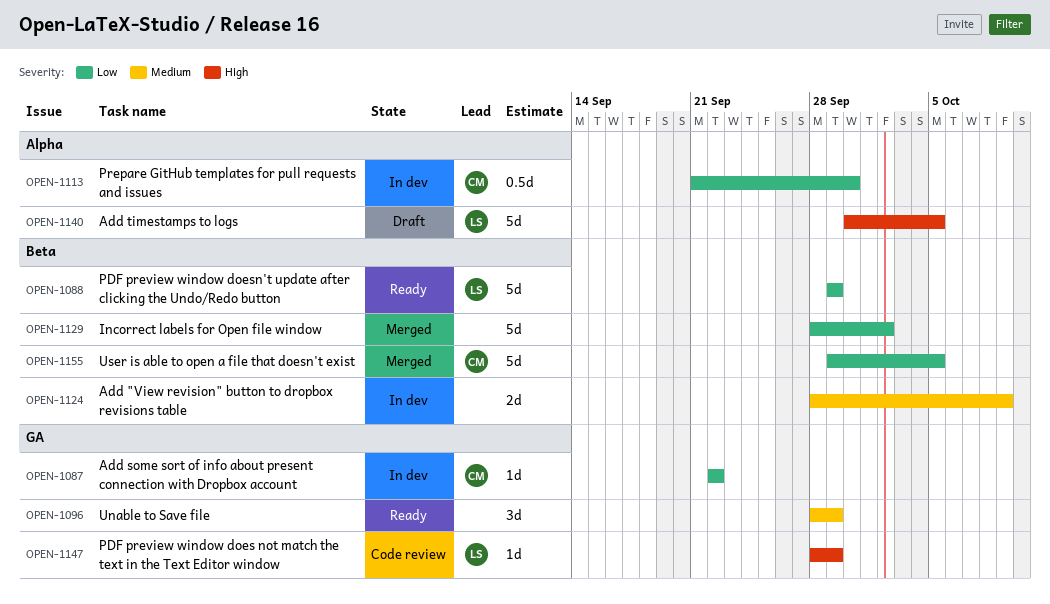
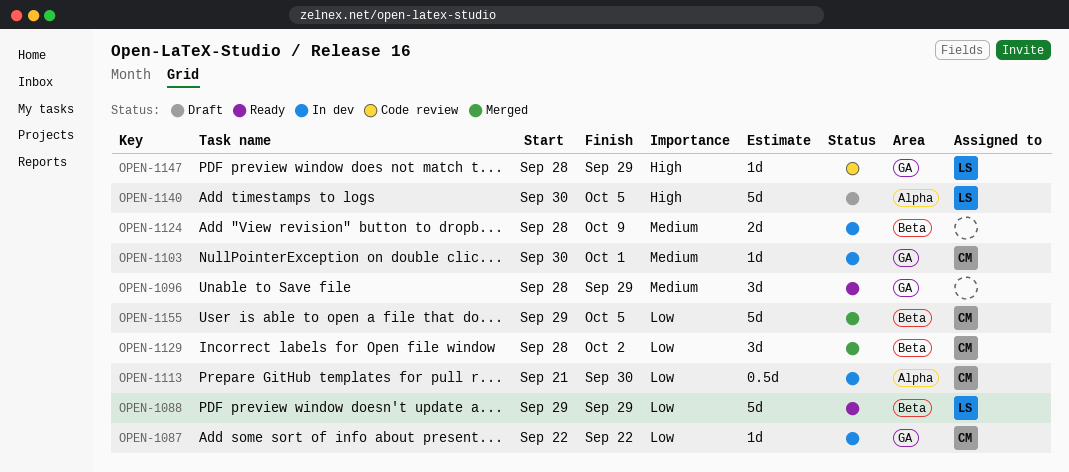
OPEN-1103: none -> present
OPEN-1129, owner: none -> CM
OPEN-1129, estimate: 5d -> 3d

